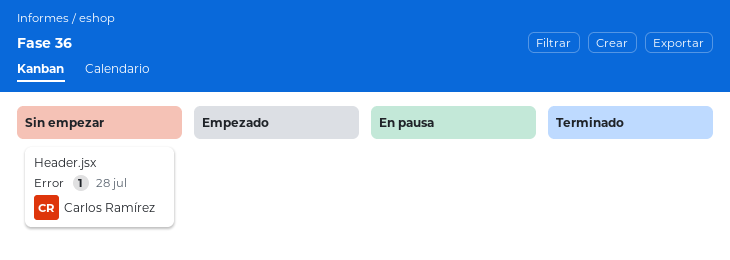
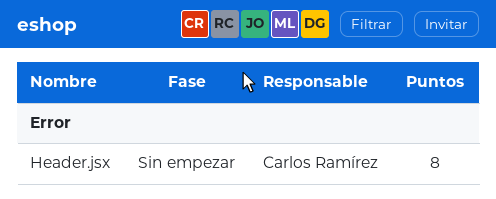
Header.jsx, estimate: 1 -> 8

